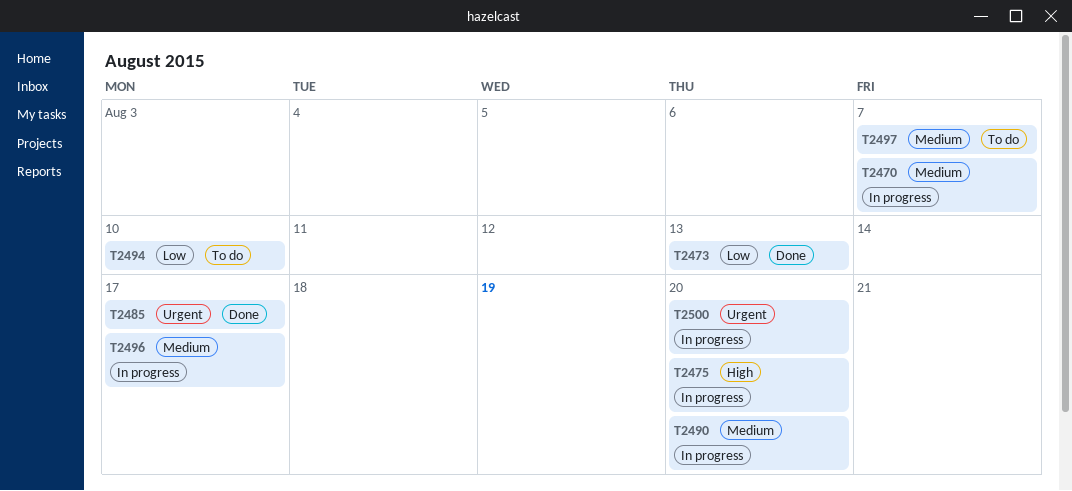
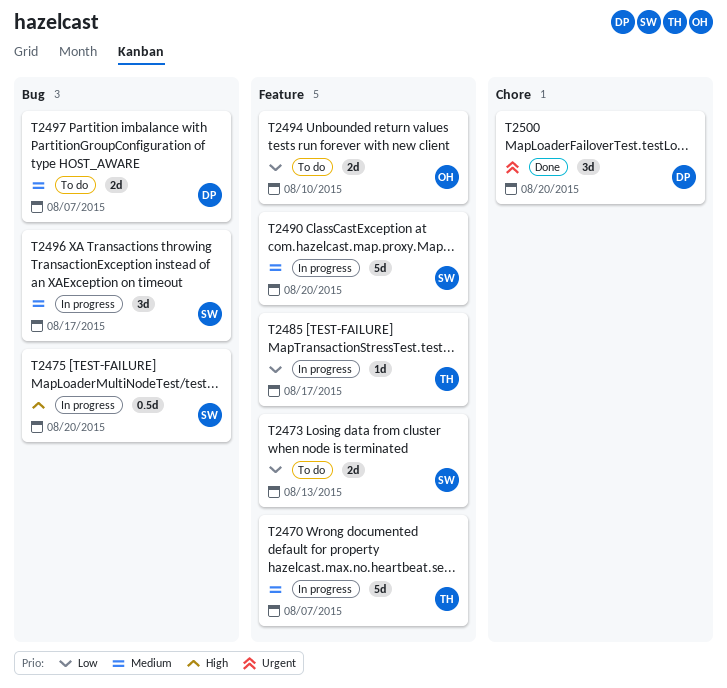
T2473, status: Done -> To do
T2485, status: Done -> In progress
T2485, priority: Urgent -> Low
T2500, status: In progress -> Done

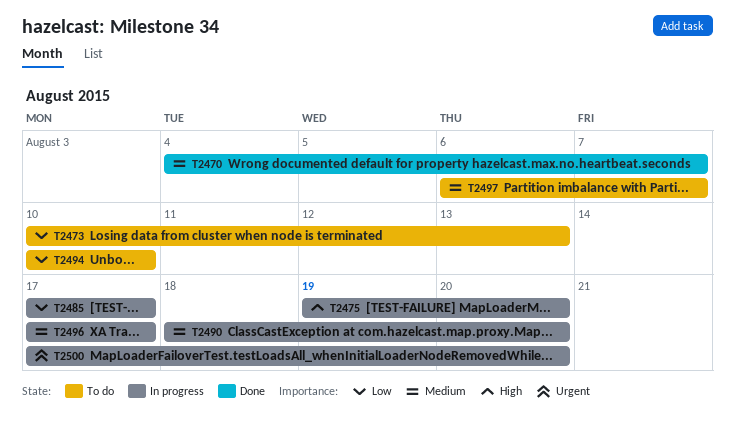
T2470, status: In progress -> Done
T2500, status: Done -> In progress

